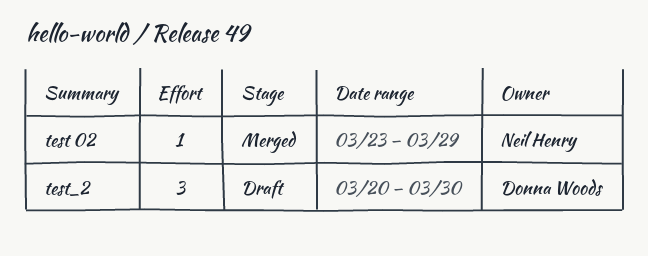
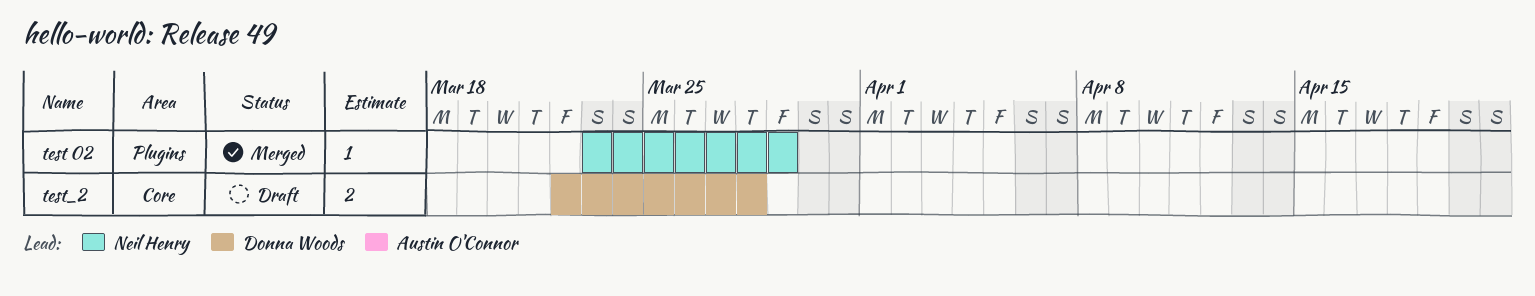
test_2, estimate: 3 -> 2
test_2, start: Mar 20 -> Mar 22
test_2, due: Mar 30 -> Mar 28

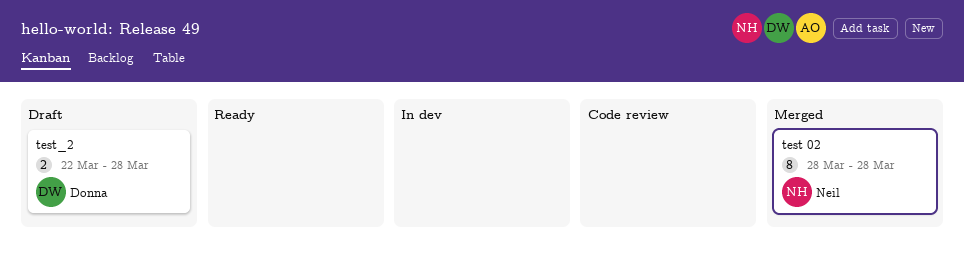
test 02, estimate: 1 -> 8
test 02, start: Mar 23 -> Mar 28
test 02, due: Mar 29 -> Mar 28

